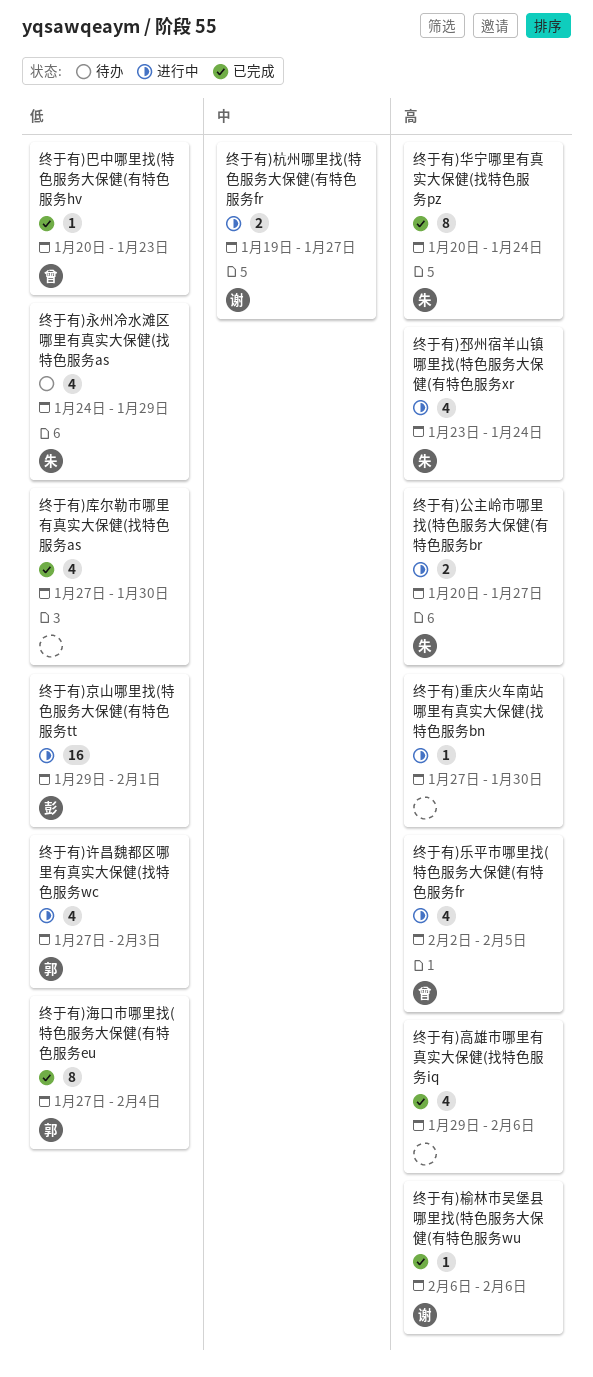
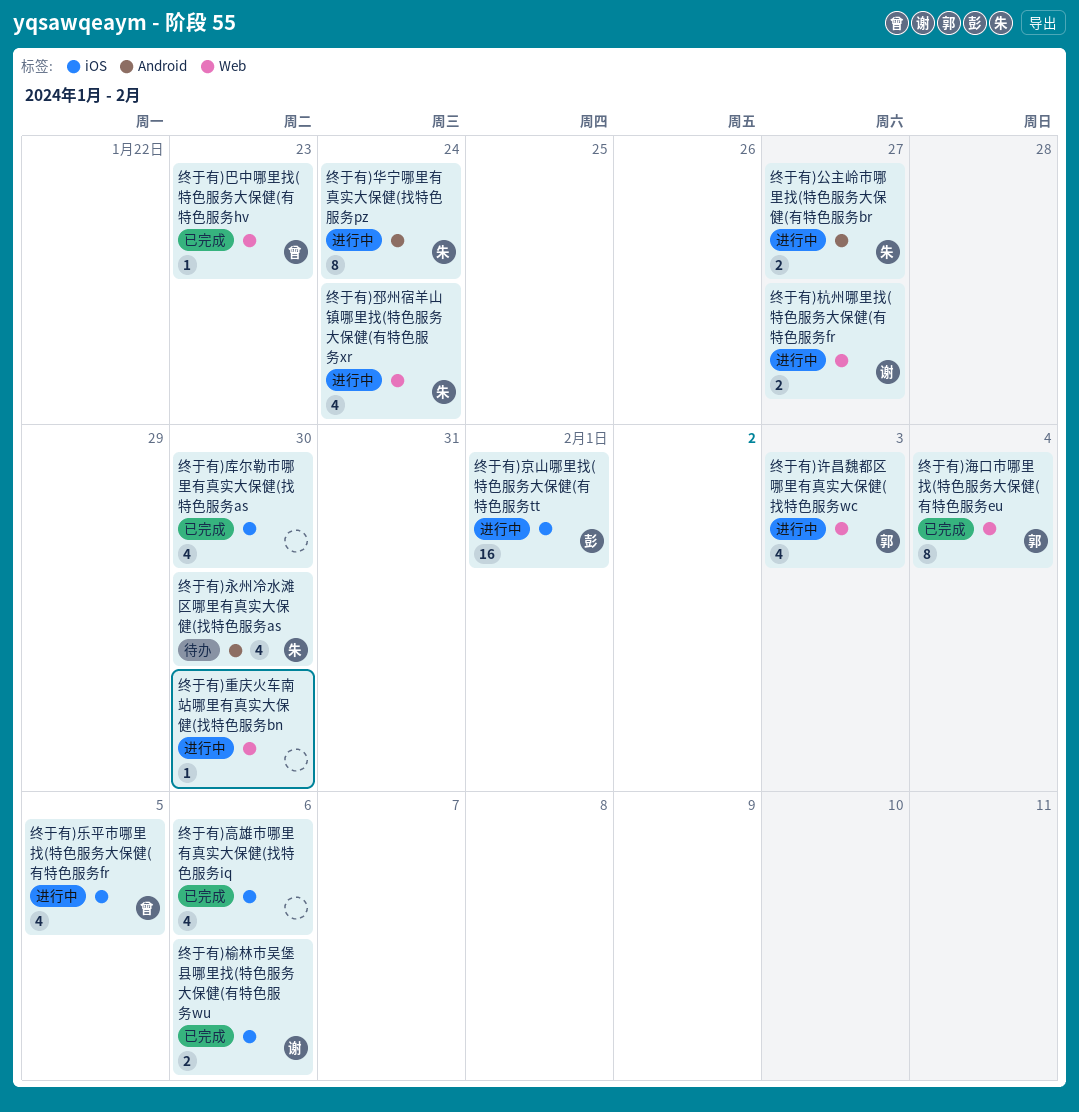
终于有)华宁哪里有真实大保健(找特色服务pz, status: 已完成 -> 进行中
终于有)榆林市吴堡县哪里找(特色服务大保健(有特色服务wu, estimate: 1 -> 2
终于有)永州冷水滩区哪里有真实大保健(找特色服务as, due: Jan 29 -> Jan 30

